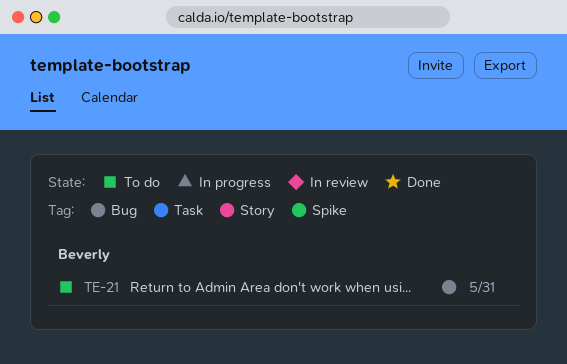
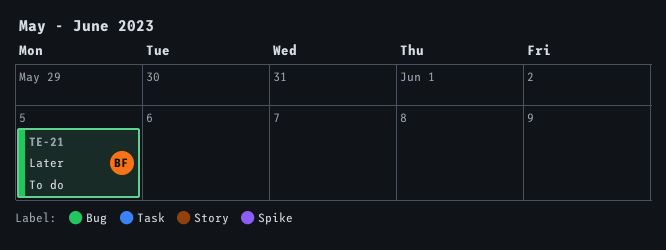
TE-21, due: May 31 -> Jun 5

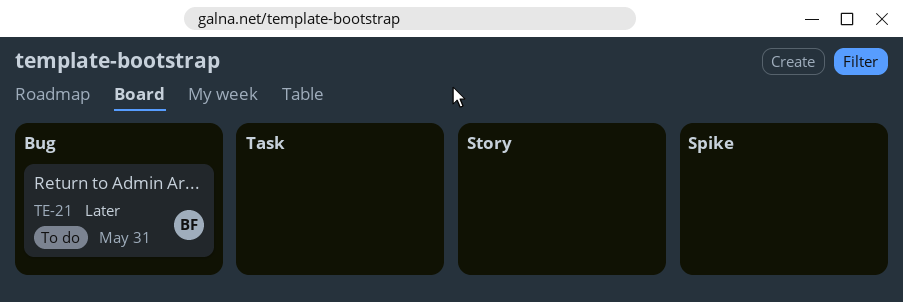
TE-21, due: Jun 5 -> May 31

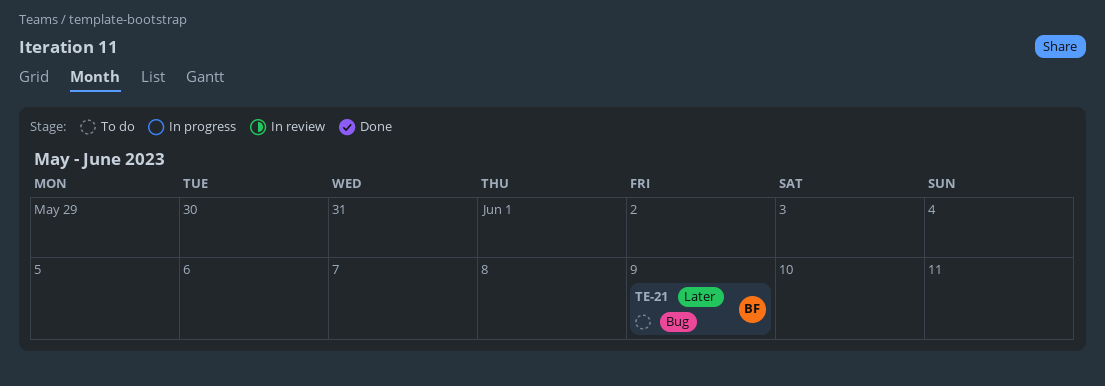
TE-21, due: May 31 -> Jun 9

